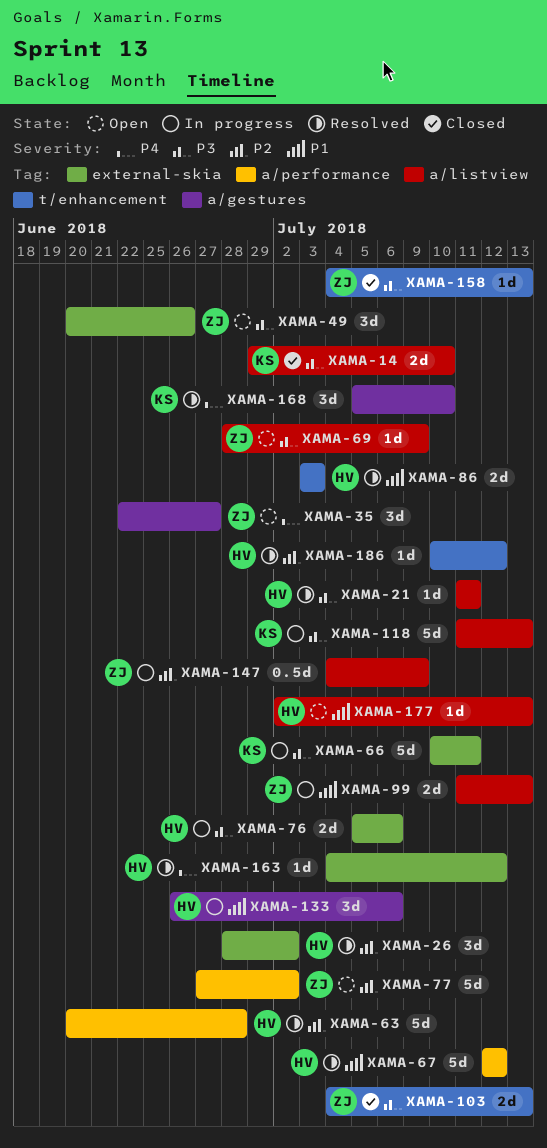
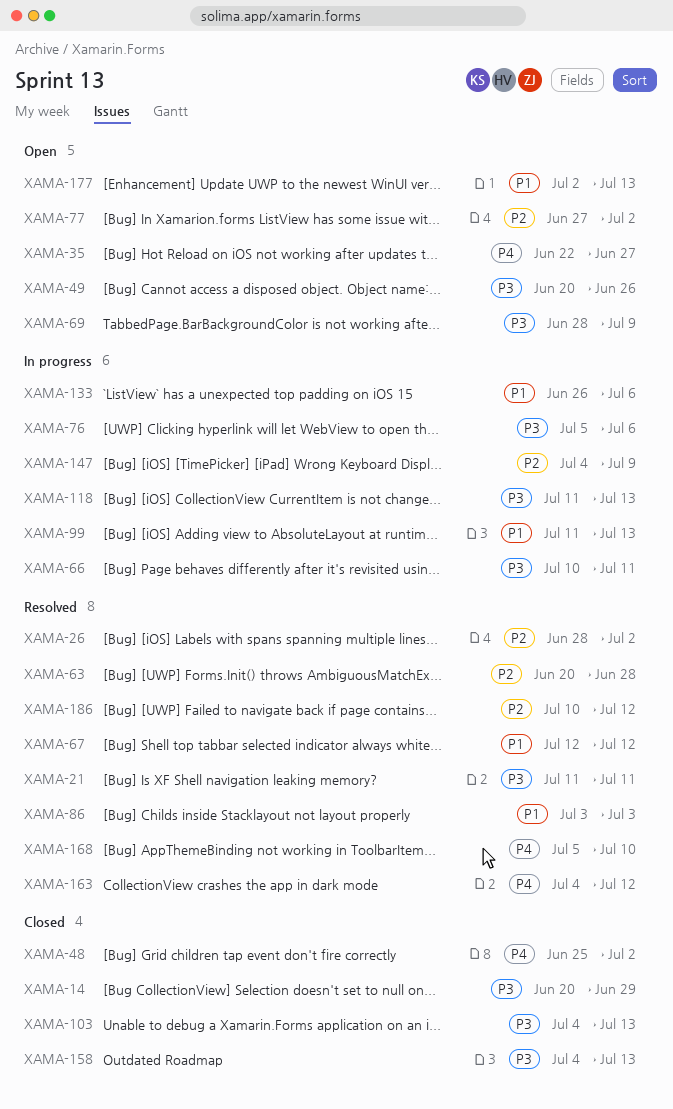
XAMA-14, start: Jun 29 -> Jun 20
XAMA-14, due: Jul 10 -> Jun 29
XAMA-48: none -> present

